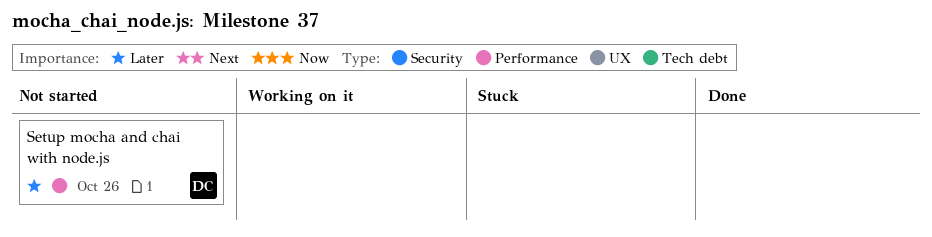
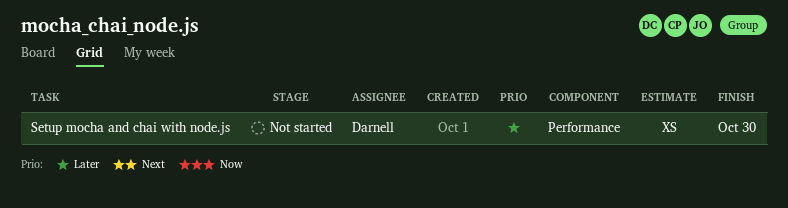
Setup mocha and chai with node.js, due: Oct 26 -> Oct 30

